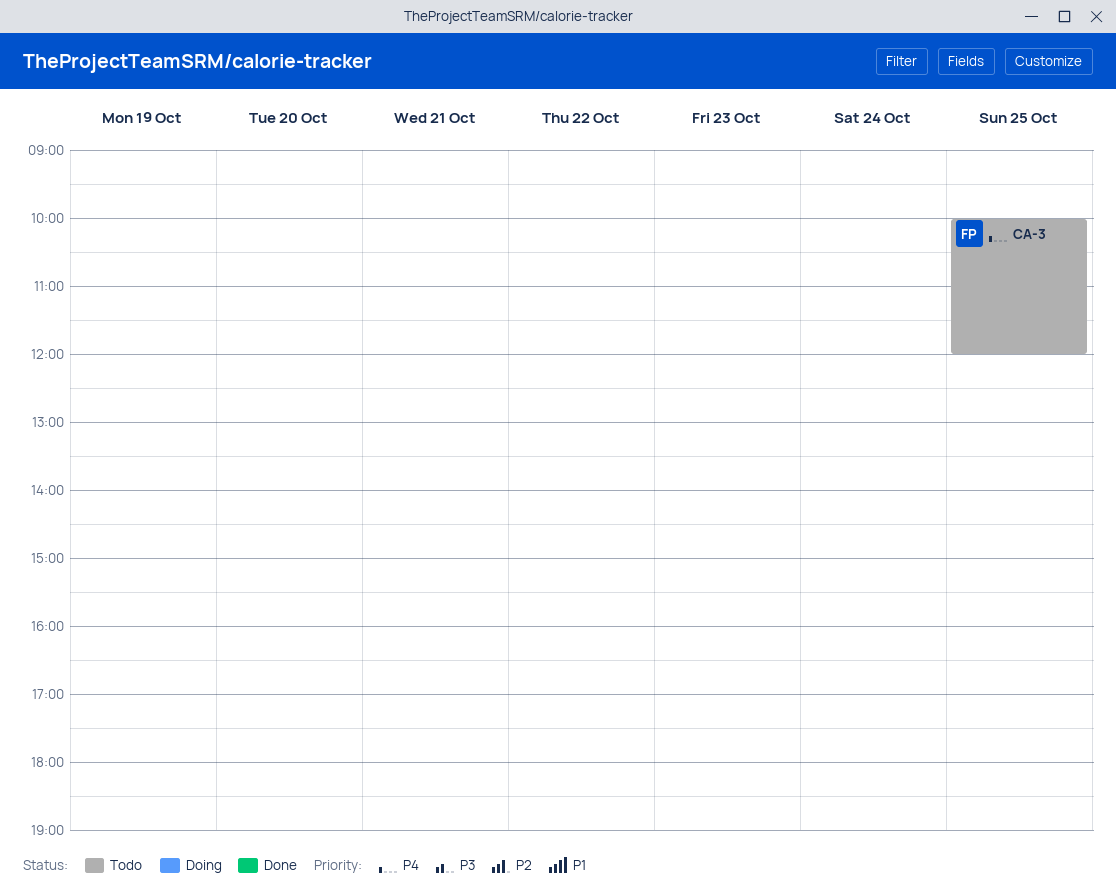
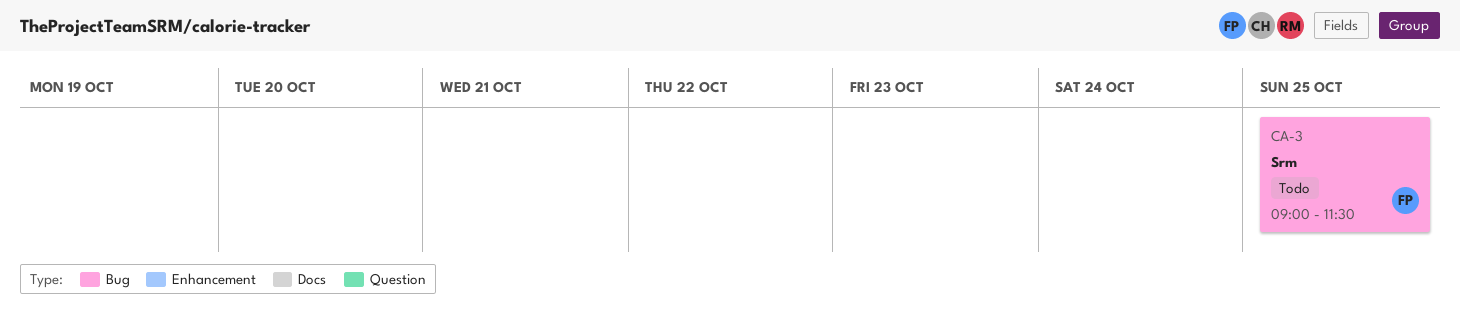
CA-3, begins: 10:00 -> 09:00
CA-3, ends: 12:00 -> 11:30

